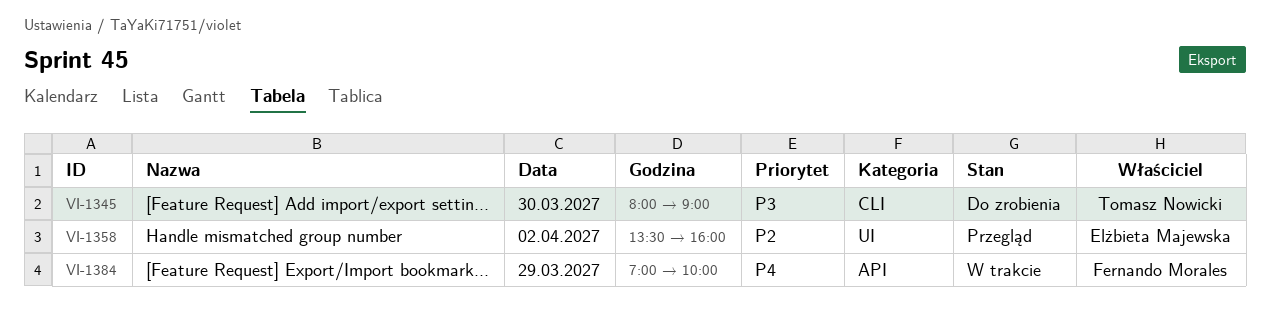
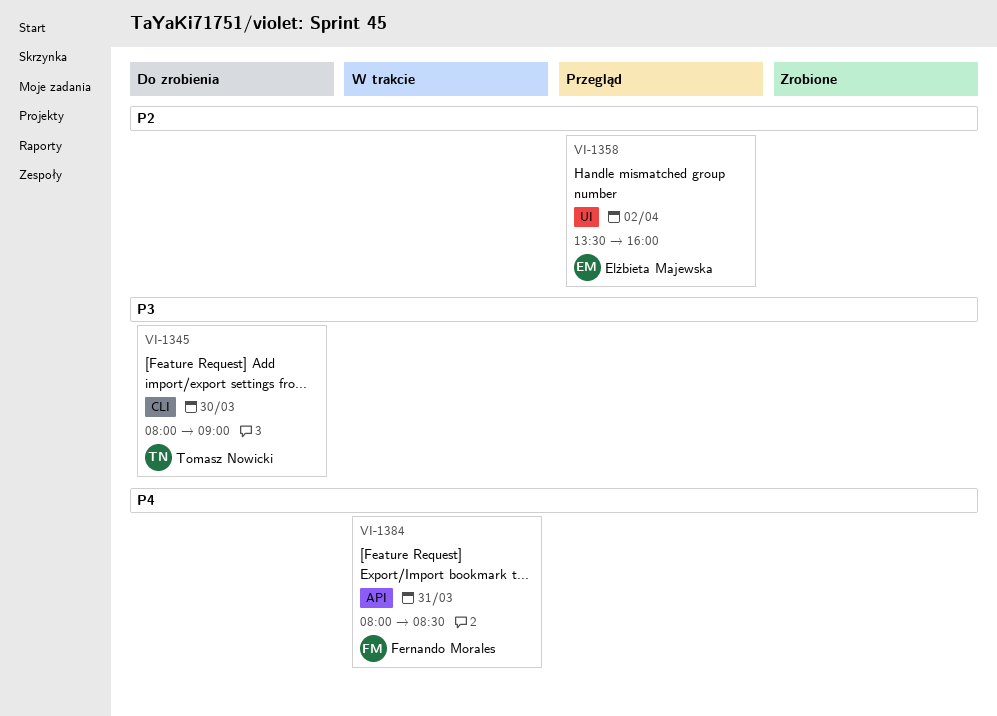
VI-1384, day: Mar 29 -> Mar 31
VI-1384, begins: 07:00 -> 08:00
VI-1384, ends: 10:00 -> 08:30

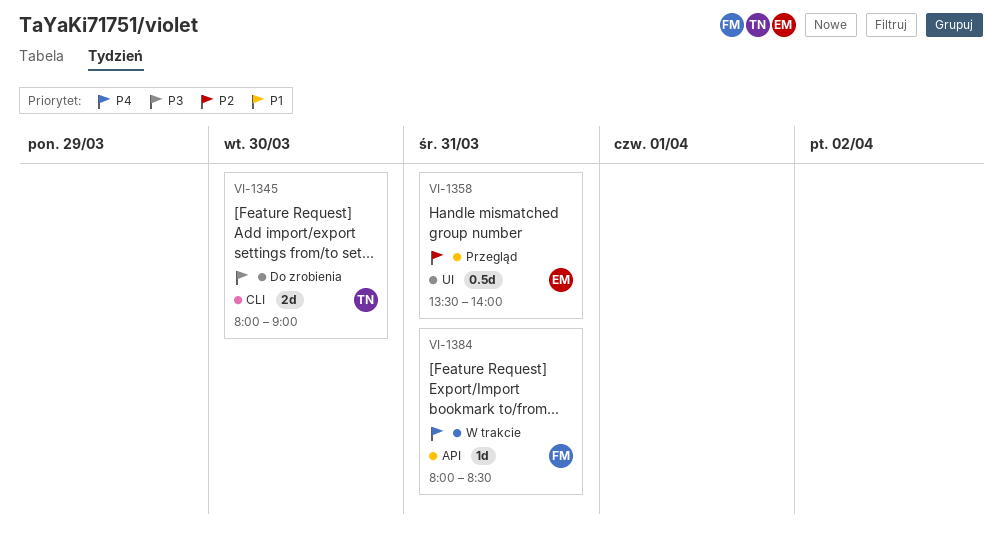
VI-1358, day: Apr 2 -> Mar 31
VI-1358, ends: 16:00 -> 14:00

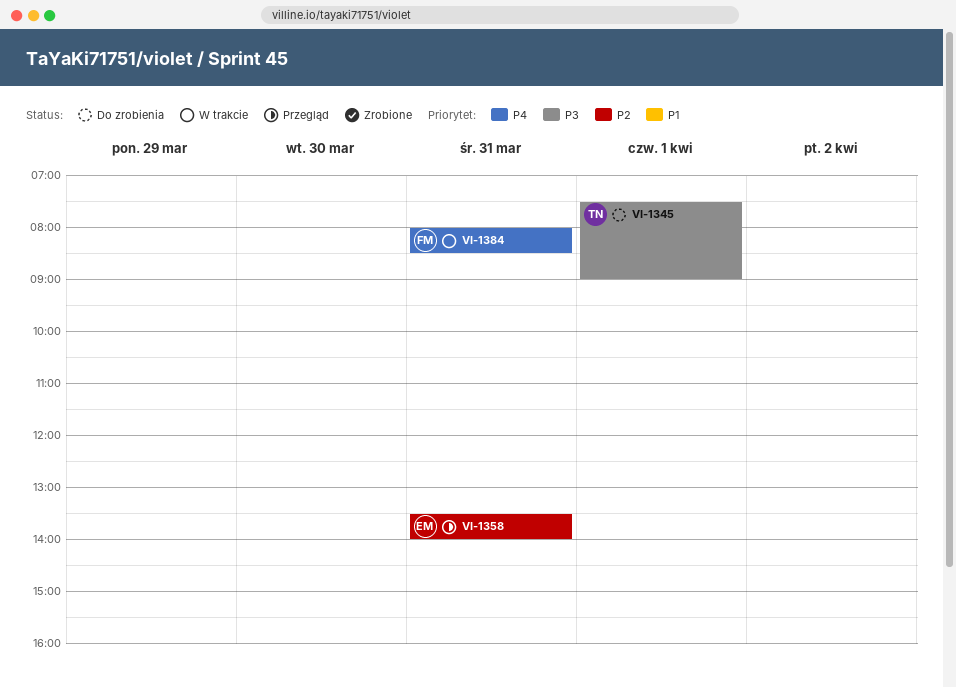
VI-1345, day: Mar 30 -> Apr 1
VI-1345, begins: 08:00 -> 07:30

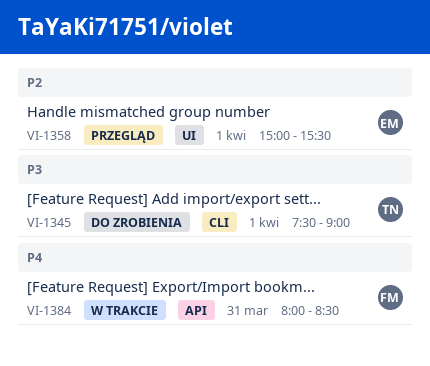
VI-1358, day: Mar 31 -> Apr 1
VI-1358, begins: 13:30 -> 15:00
VI-1358, ends: 14:00 -> 15:30

